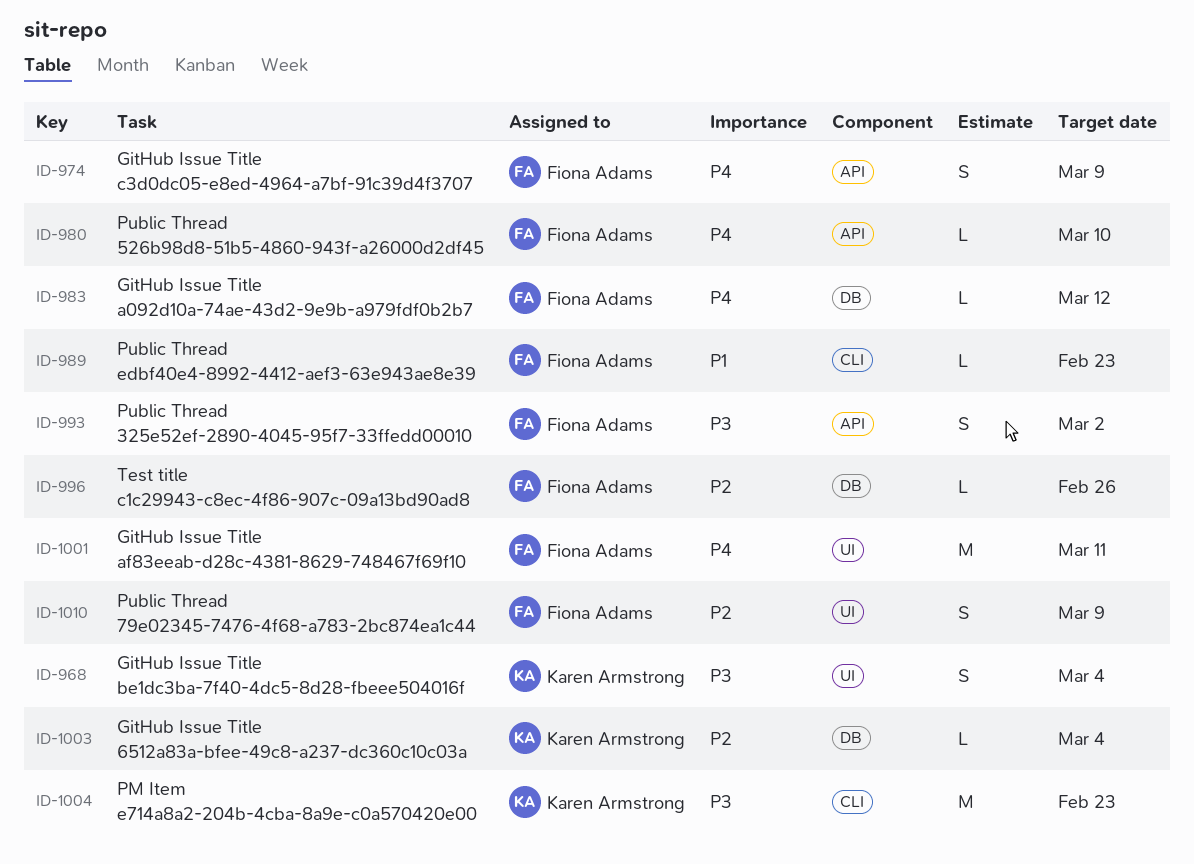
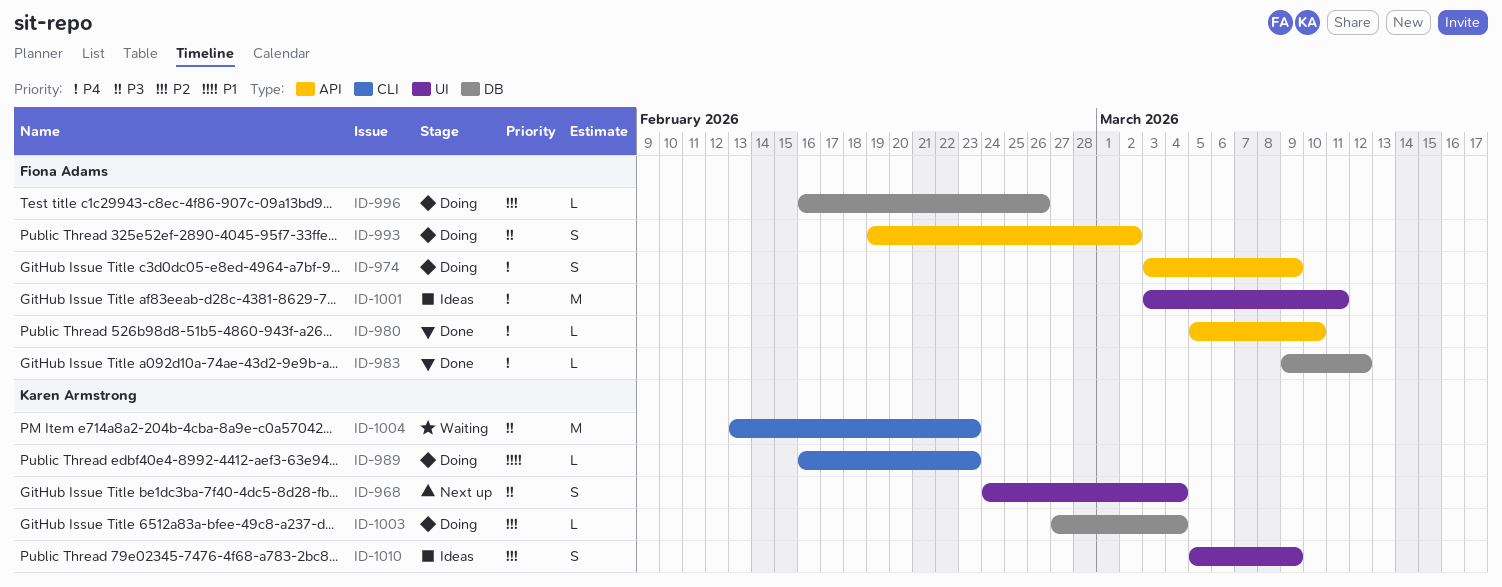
ID-989, owner: Fiona Adams -> Karen Armstrong
ID-1010, owner: Fiona Adams -> Karen Armstrong

